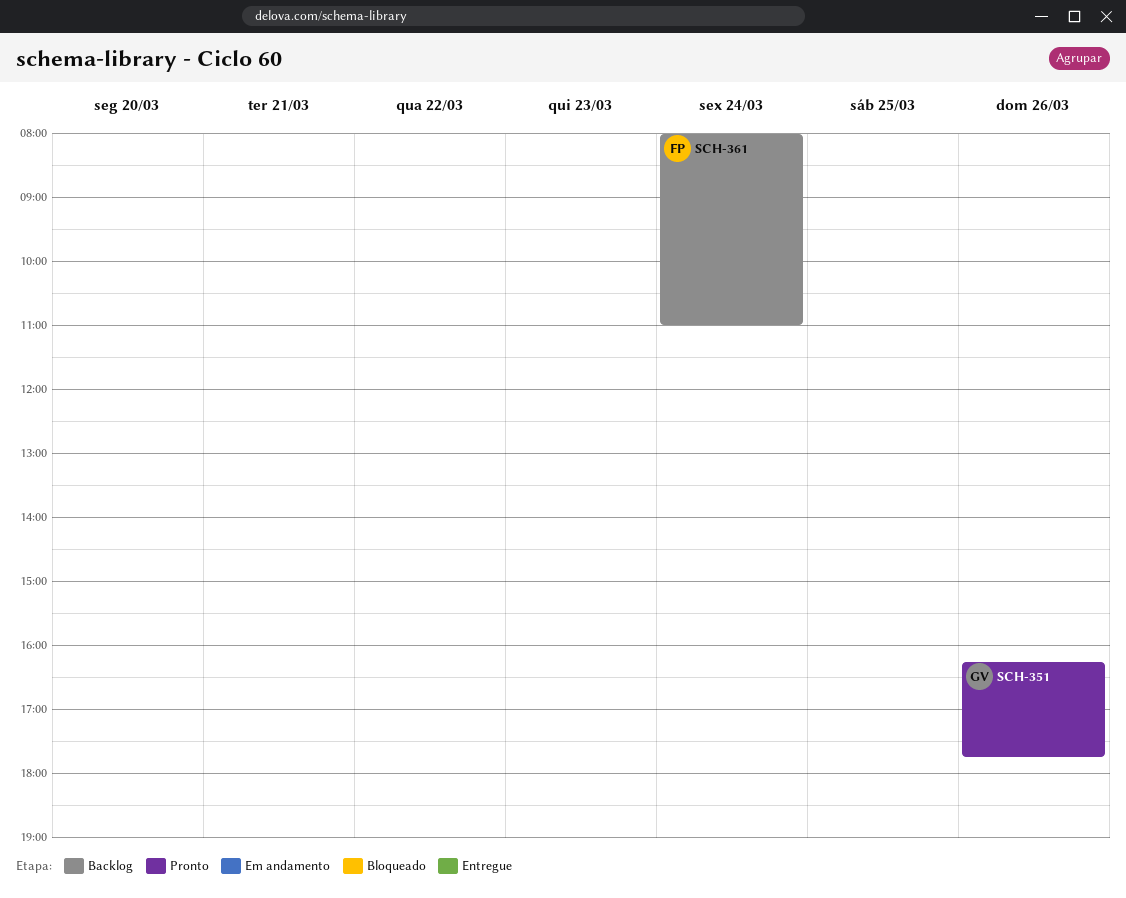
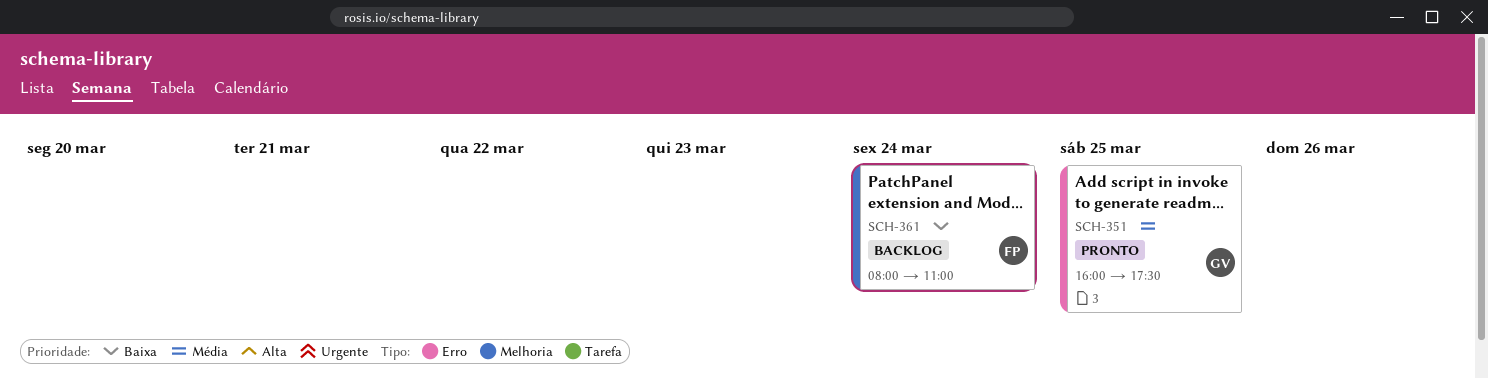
SCH-351, day: Mar 26 -> Mar 25
SCH-351, begins: 16:15 -> 16:00
SCH-351, ends: 17:45 -> 17:30

